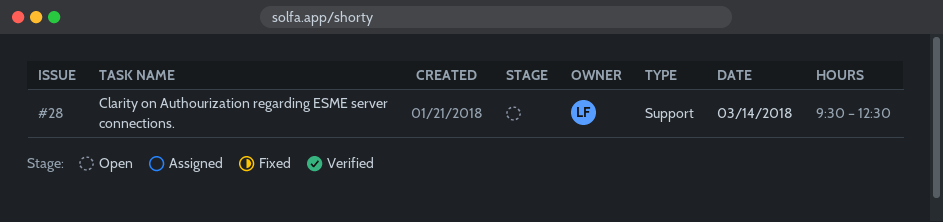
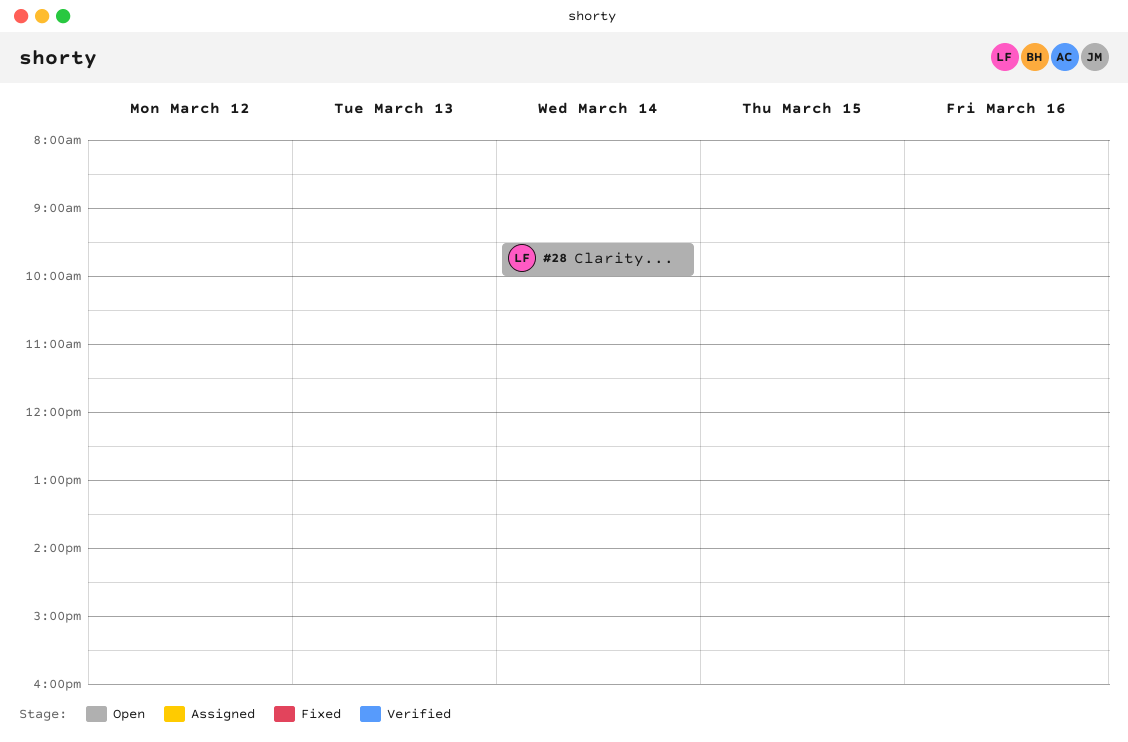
#28, ends: 12:30 -> 10:00

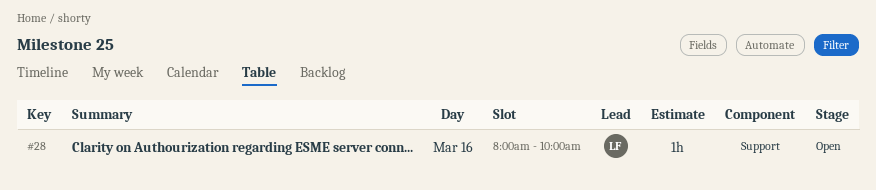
#28, day: Mar 14 -> Mar 16
#28, begins: 09:30 -> 08:00

